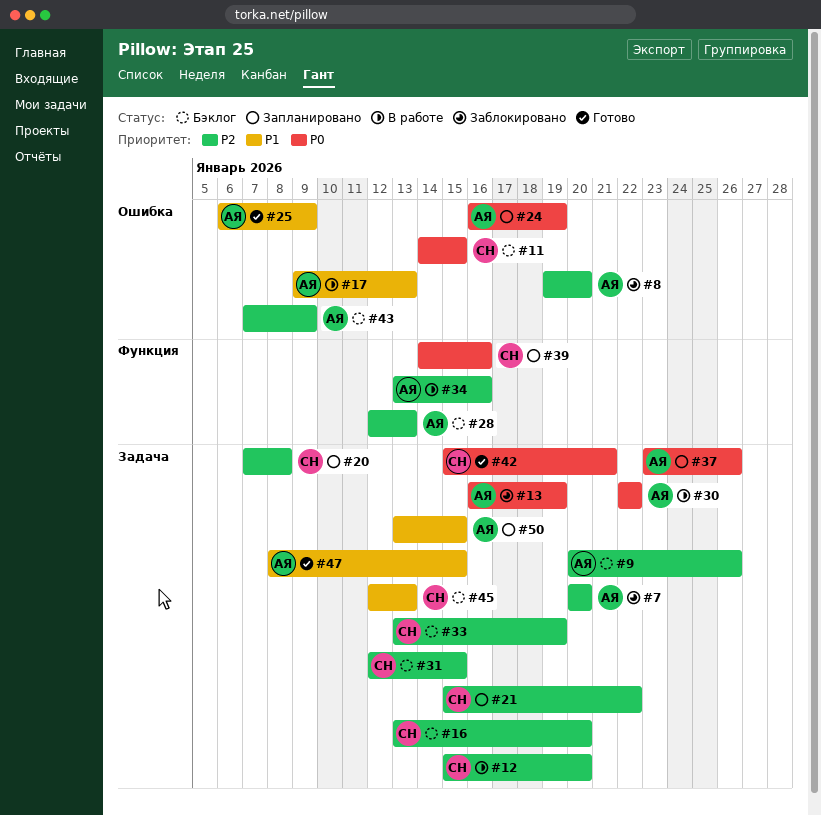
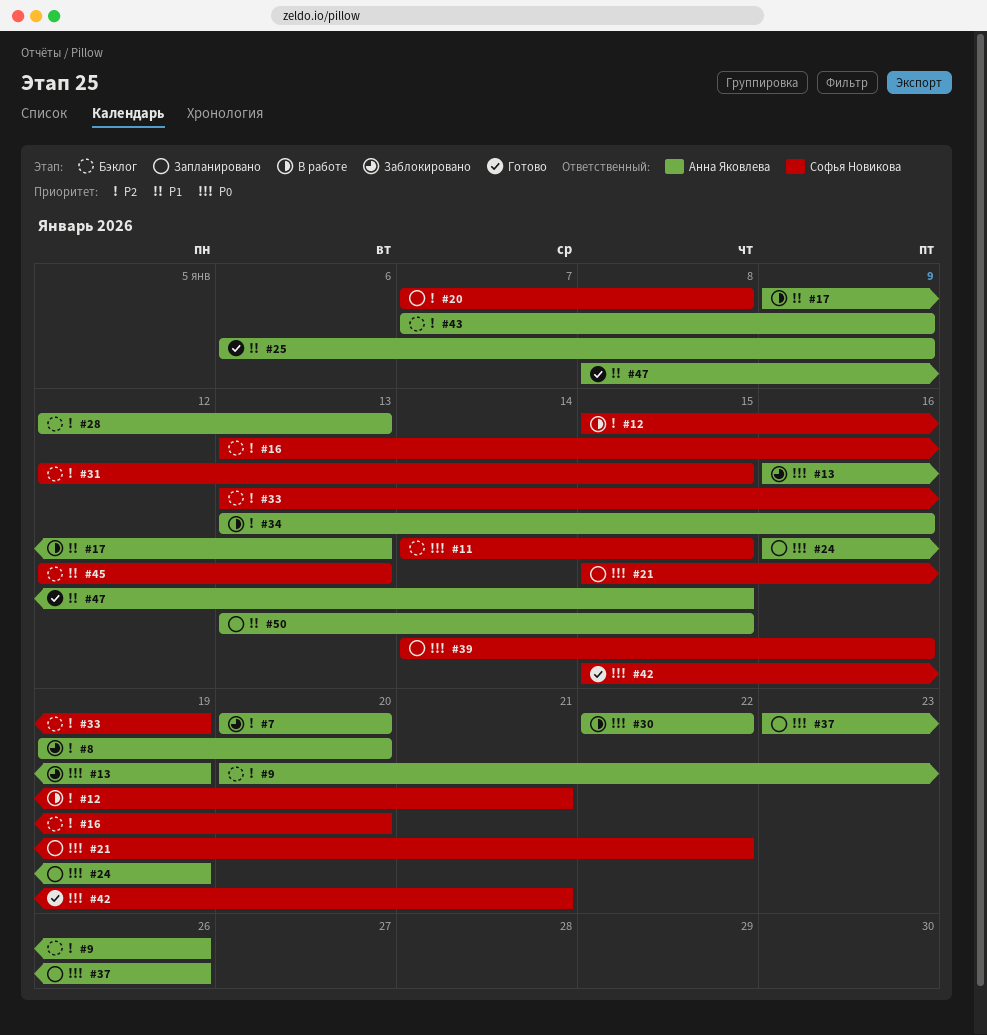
#12, due: Jan 20 -> Jan 21
#21, priority: P2 -> P0

